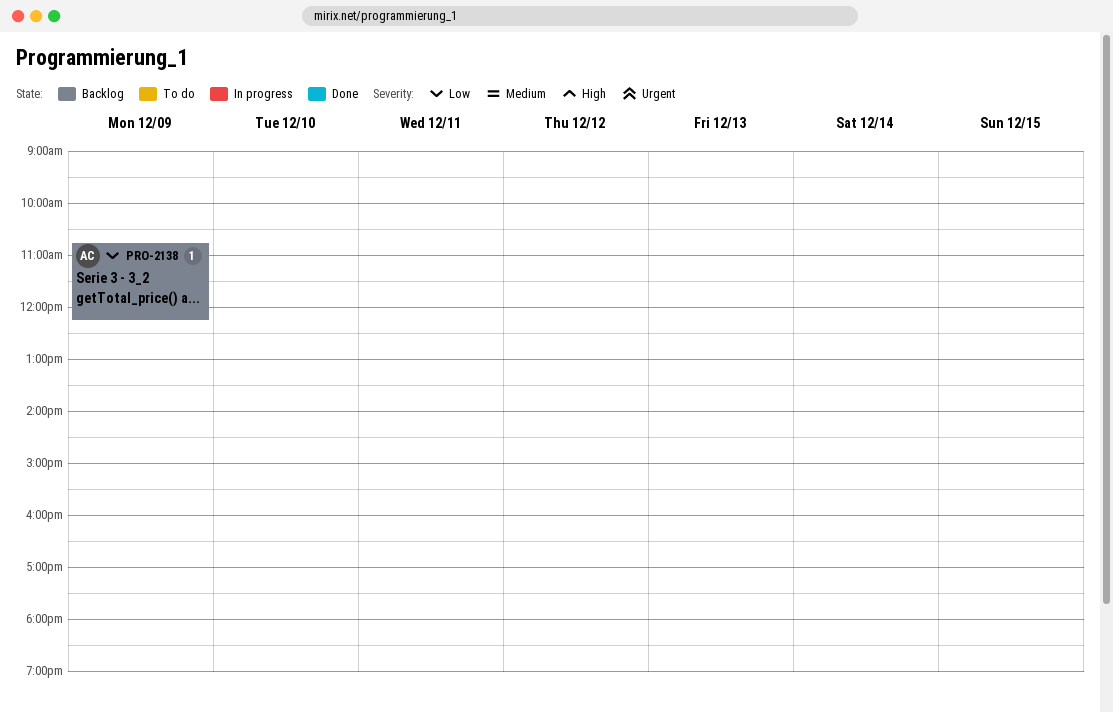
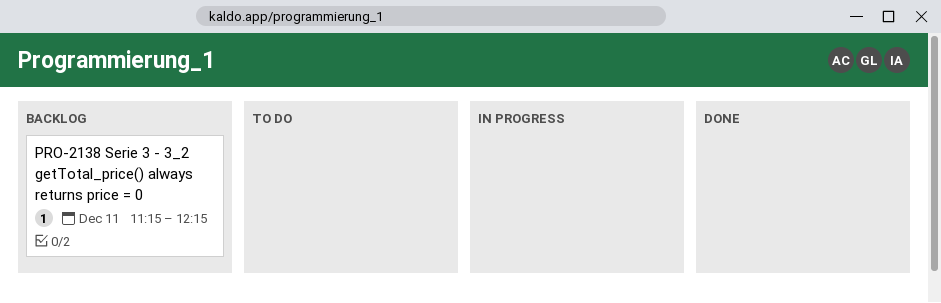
PRO-2138, day: Dec 9 -> Dec 11
PRO-2138, begins: 10:45 -> 11:15

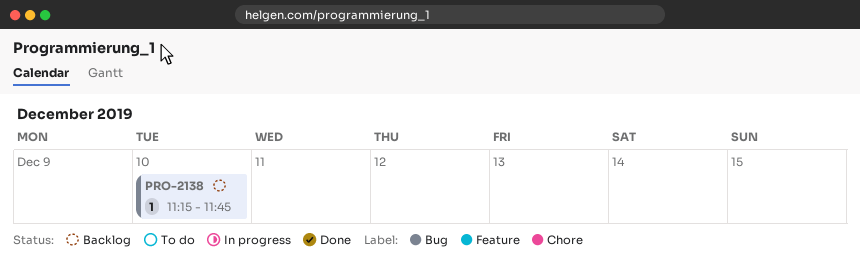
PRO-2138, day: Dec 11 -> Dec 10
PRO-2138, ends: 12:15 -> 11:45

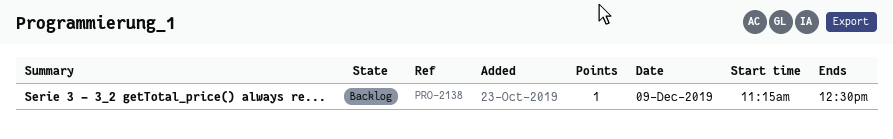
PRO-2138, day: Dec 10 -> Dec 9
PRO-2138, ends: 11:45 -> 12:30

